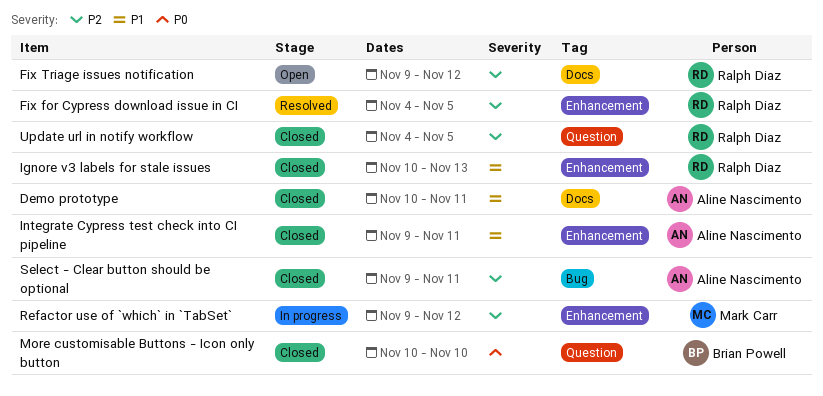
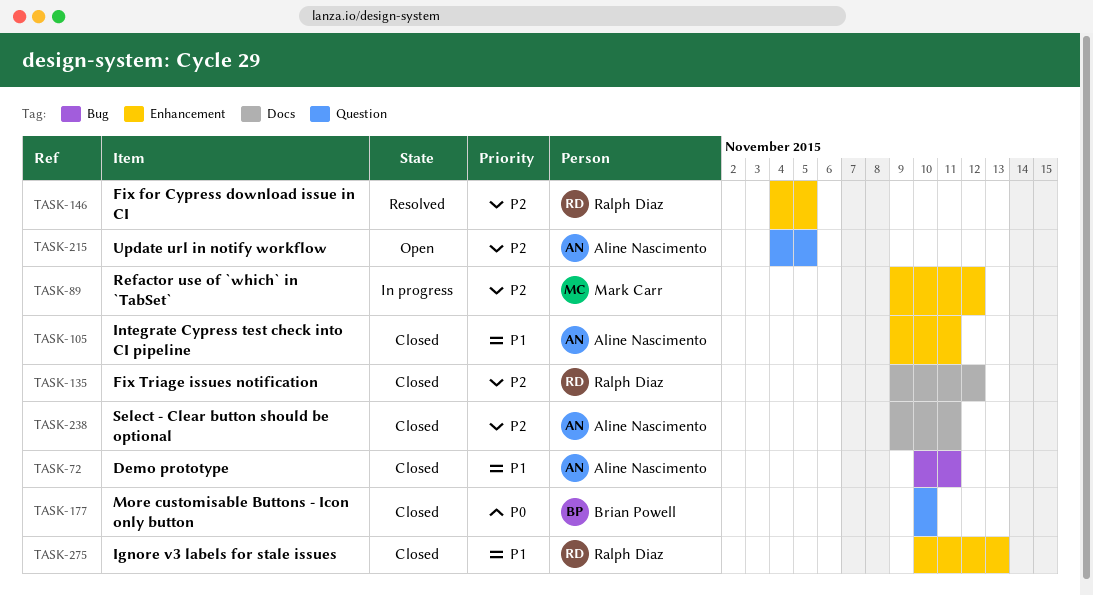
Demo prototype, label: Docs -> Bug
Fix Triage issues notification, status: Open -> Closed
Select - Clear button should be optional, label: Bug -> Docs
Update url in notify workflow, status: Closed -> Open
Update url in notify workflow, owner: Ralph Diaz -> Aline Nascimento

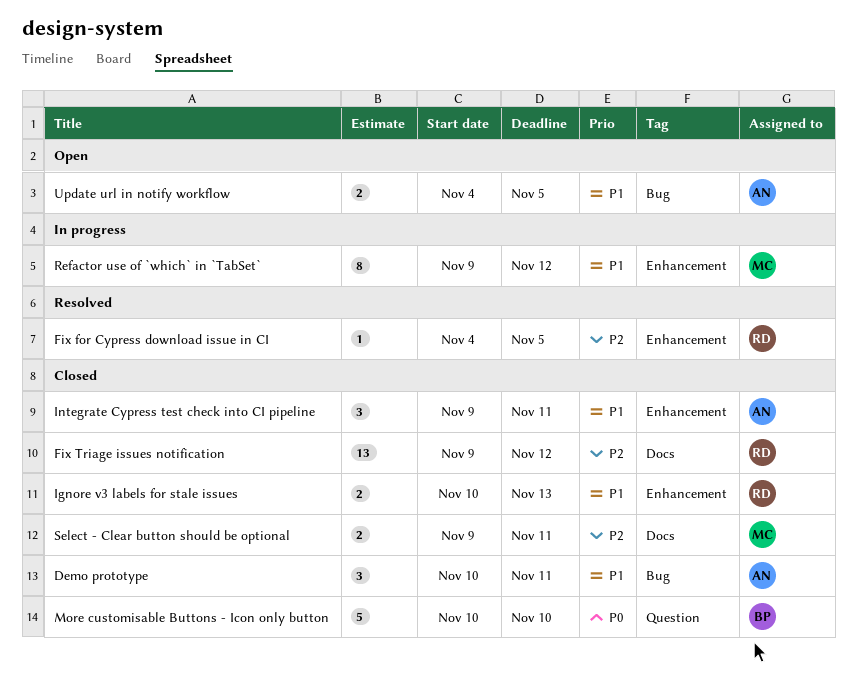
Refactor use of `which` in `TabSet`, priority: P2 -> P1
Select - Clear button should be optional, owner: Aline Nascimento -> Mark Carr
Update url in notify workflow, priority: P2 -> P1
Update url in notify workflow, label: Question -> Bug

